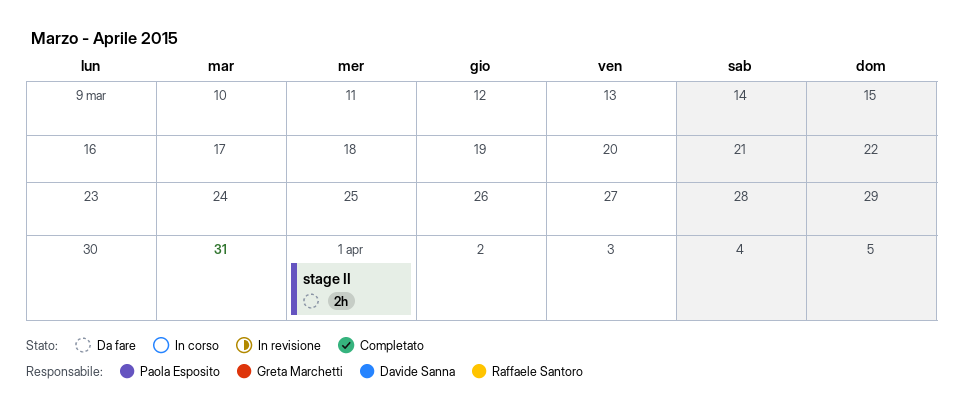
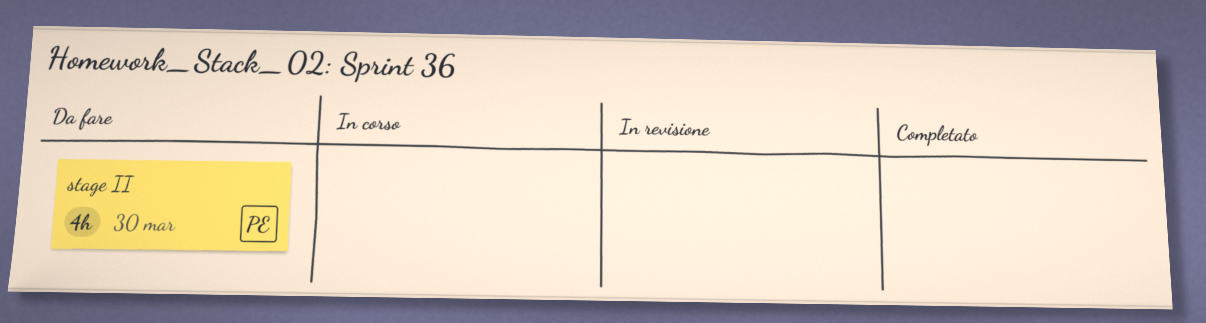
stage II, estimate: 2h -> 4h
stage II, due: Apr 1 -> Mar 30

